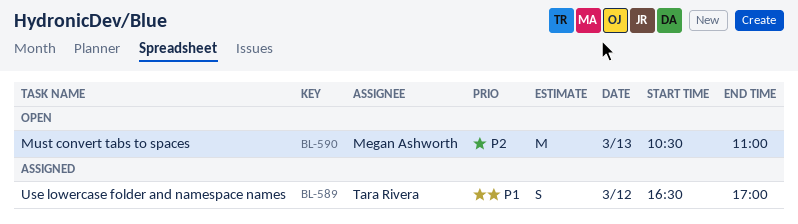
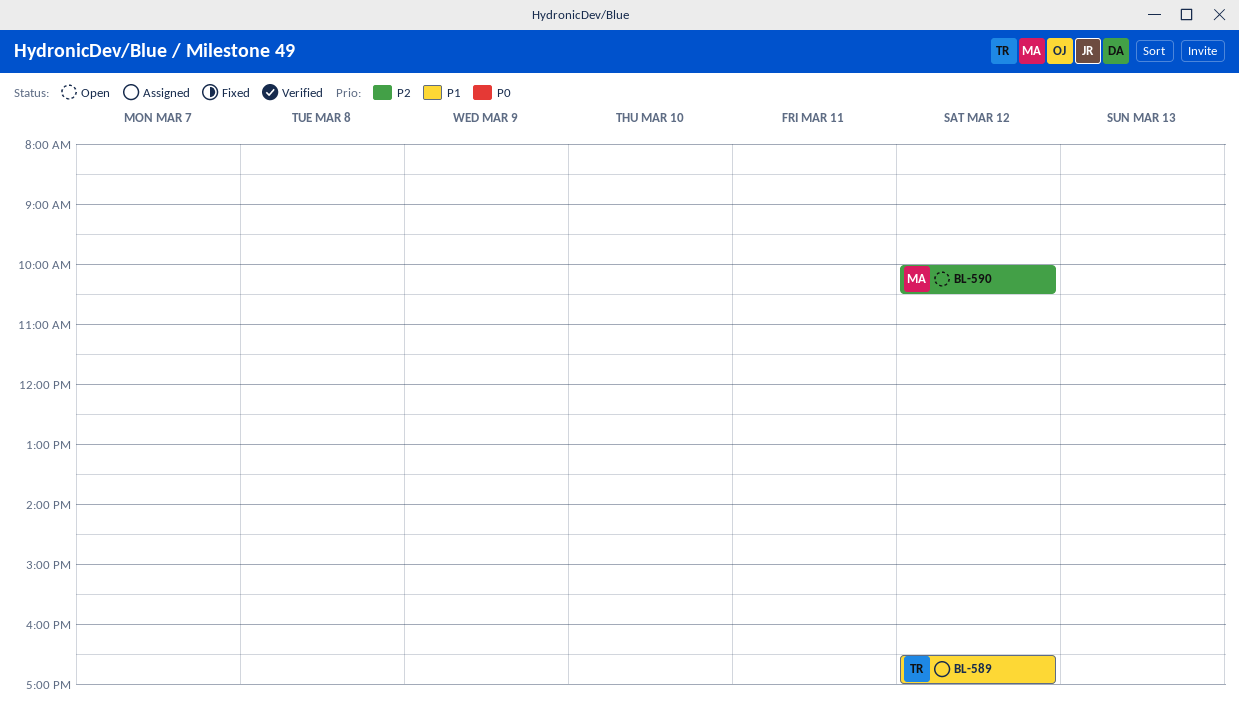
BL-590, day: Mar 13 -> Mar 12
BL-590, begins: 10:30 -> 10:00
BL-590, ends: 11:00 -> 10:30

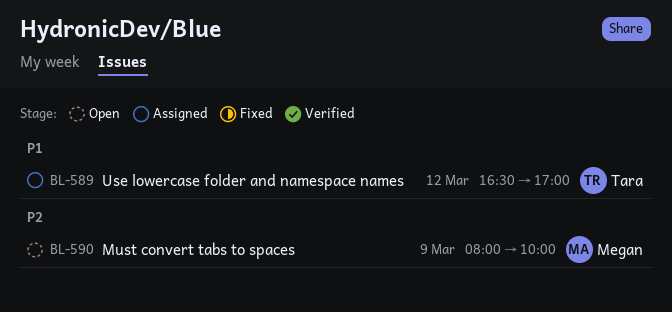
BL-590, day: Mar 12 -> Mar 9
BL-590, begins: 10:00 -> 08:00
BL-590, ends: 10:30 -> 10:00

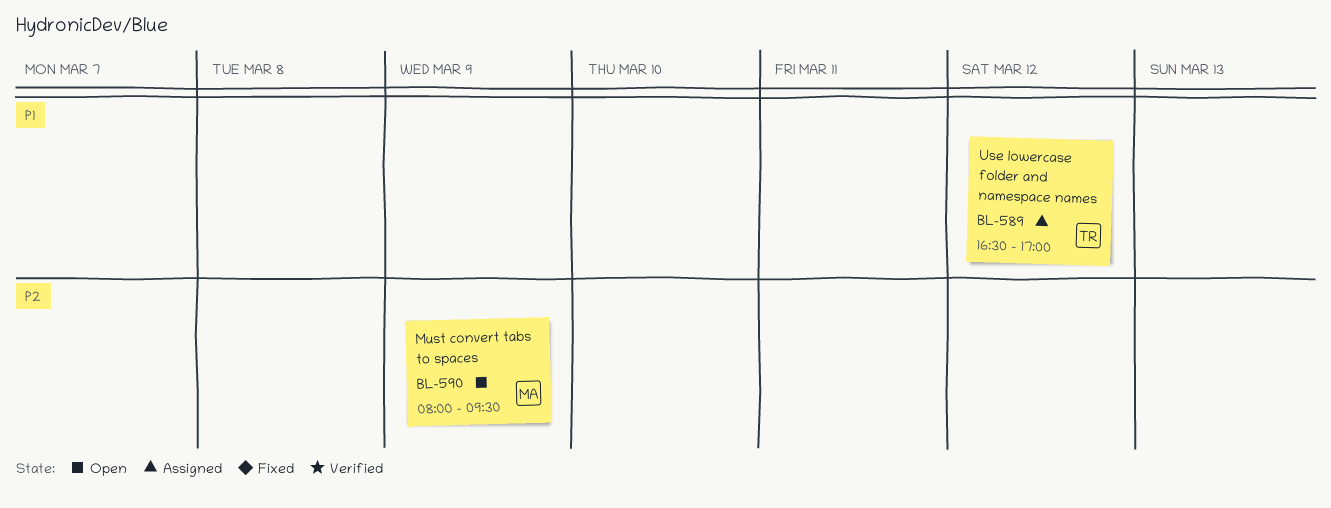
BL-590, ends: 10:00 -> 09:30

